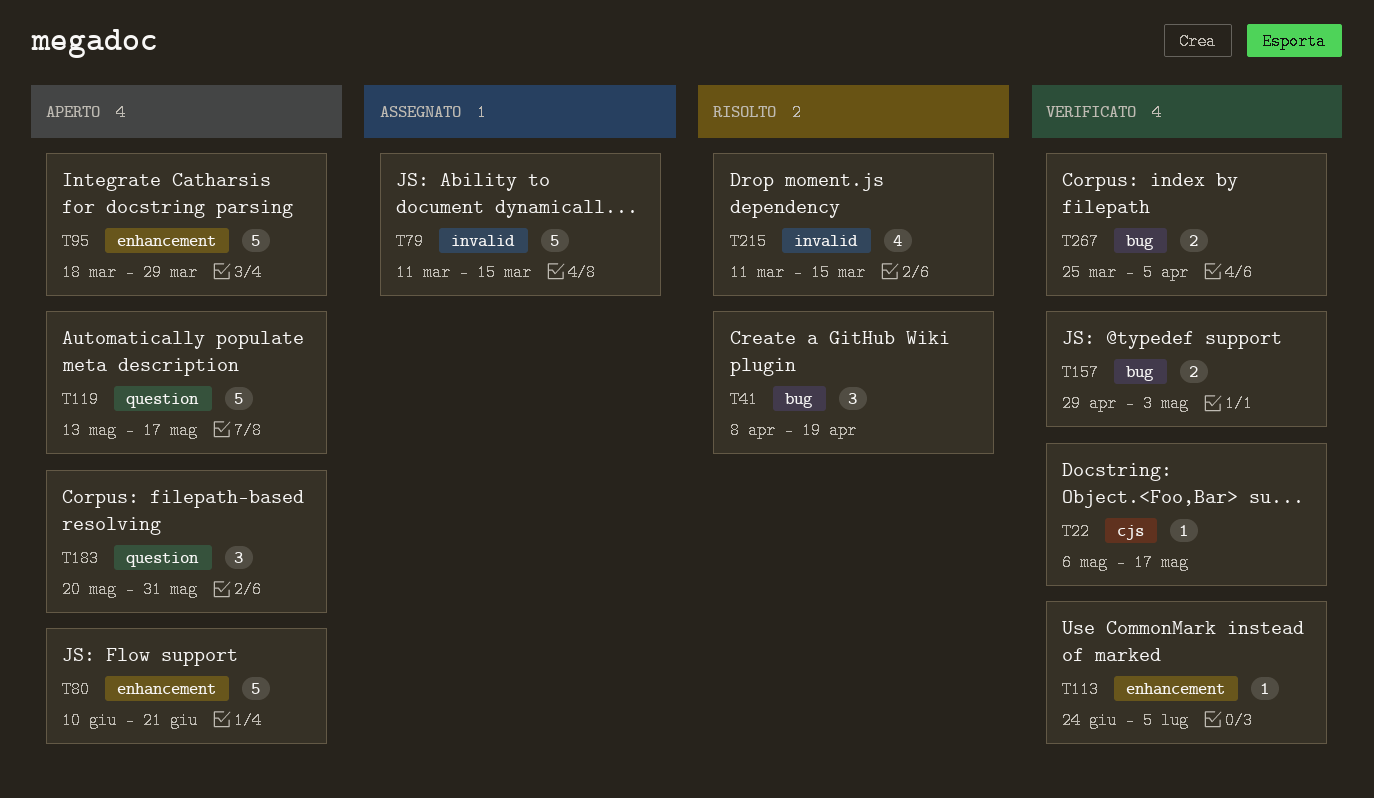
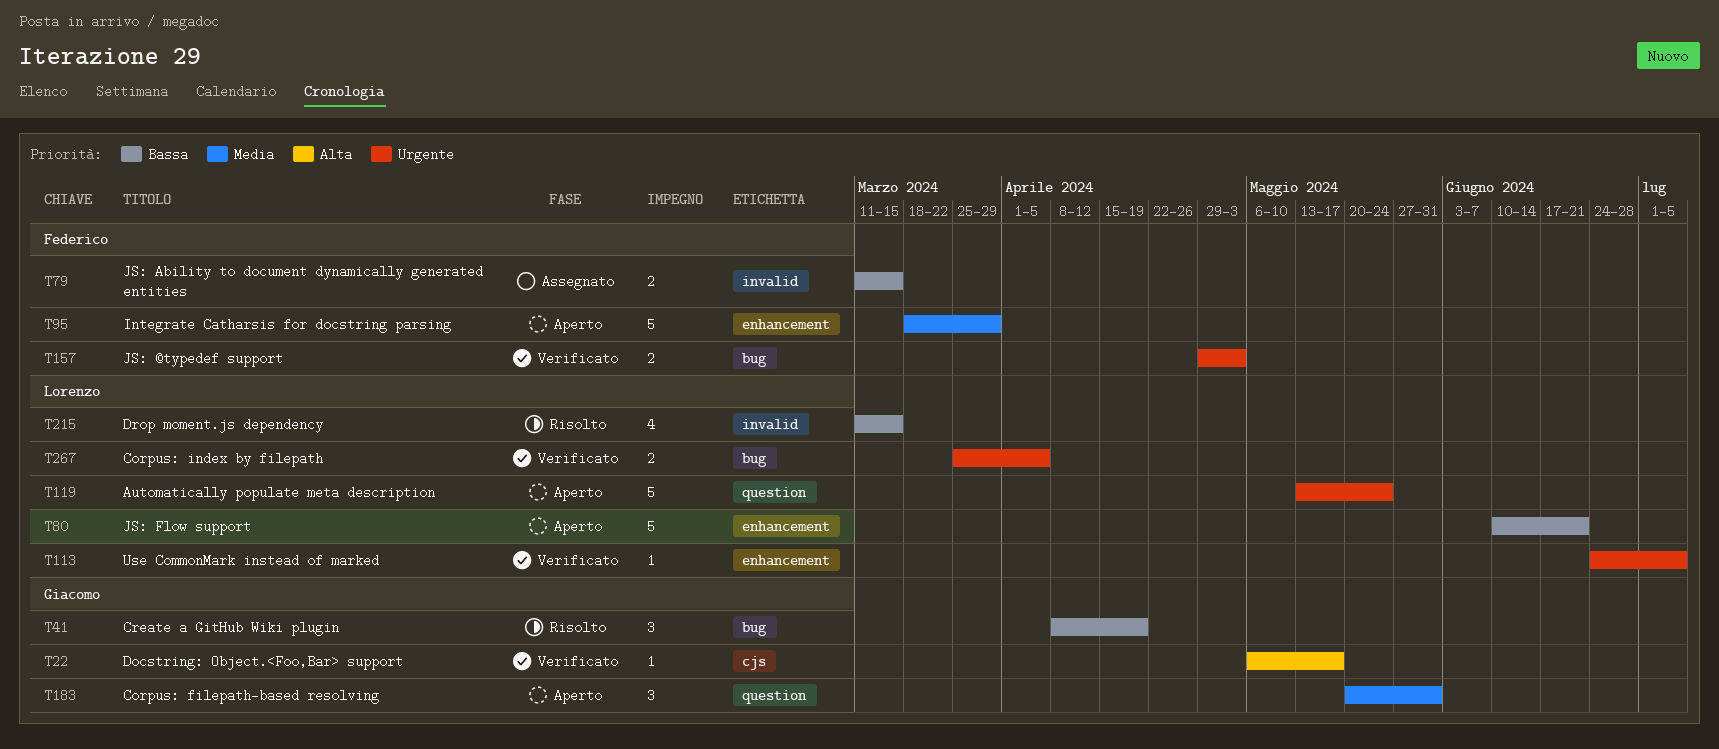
T79, estimate: 5 -> 2
T119, due: May 17 -> May 24

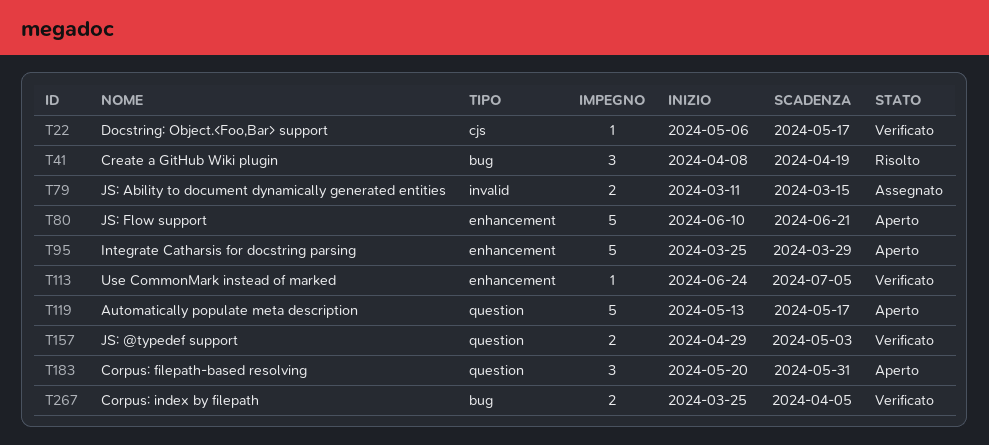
T95, start: Mar 18 -> Mar 25
T119, due: May 24 -> May 17
T157, label: bug -> question
T215: present -> none

